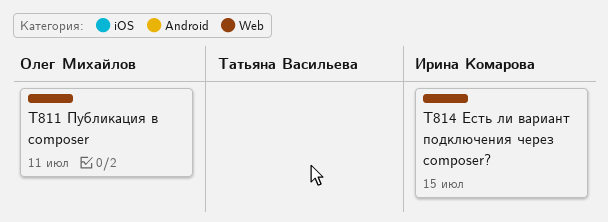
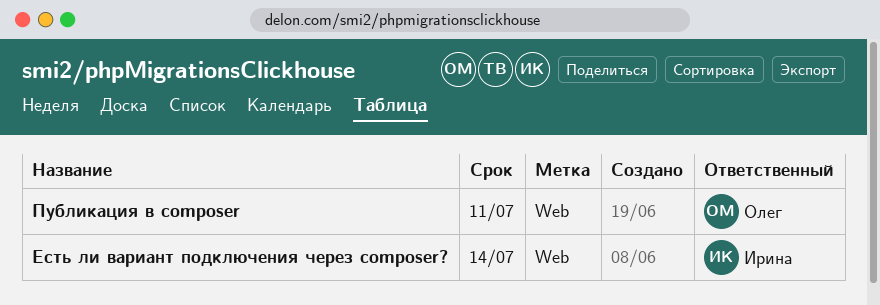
Есть ли вариант подключения через composer?, due: Jul 15 -> Jul 14

